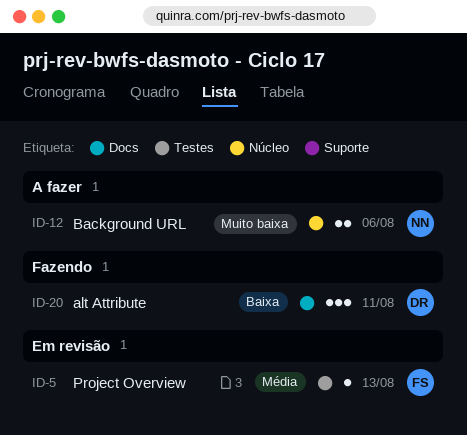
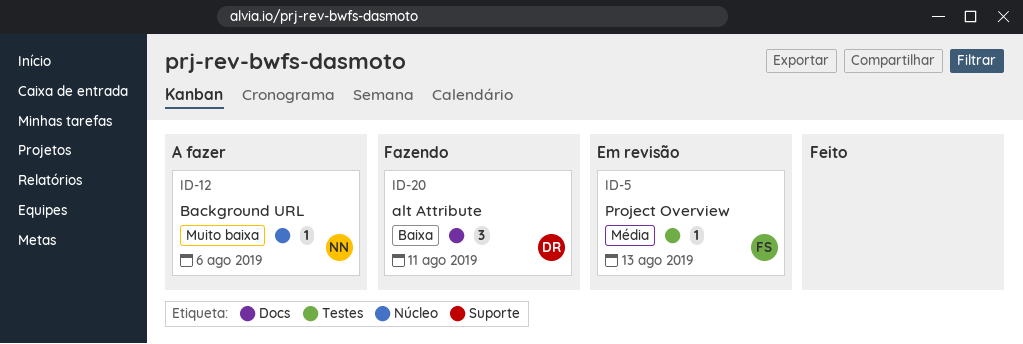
ID-12, estimate: 2 -> 1

